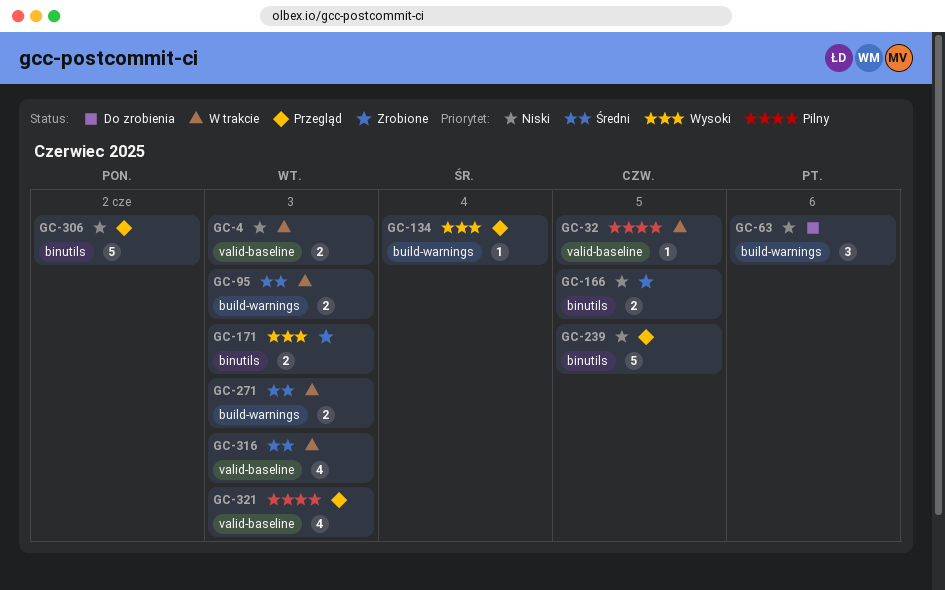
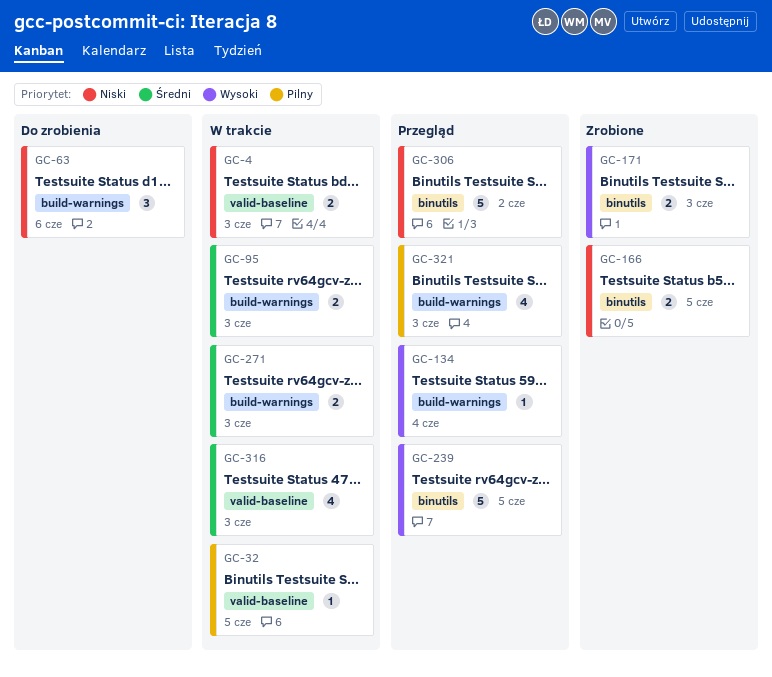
GC-239, priority: Niski -> Wysoki
GC-321, label: valid-baseline -> build-warnings

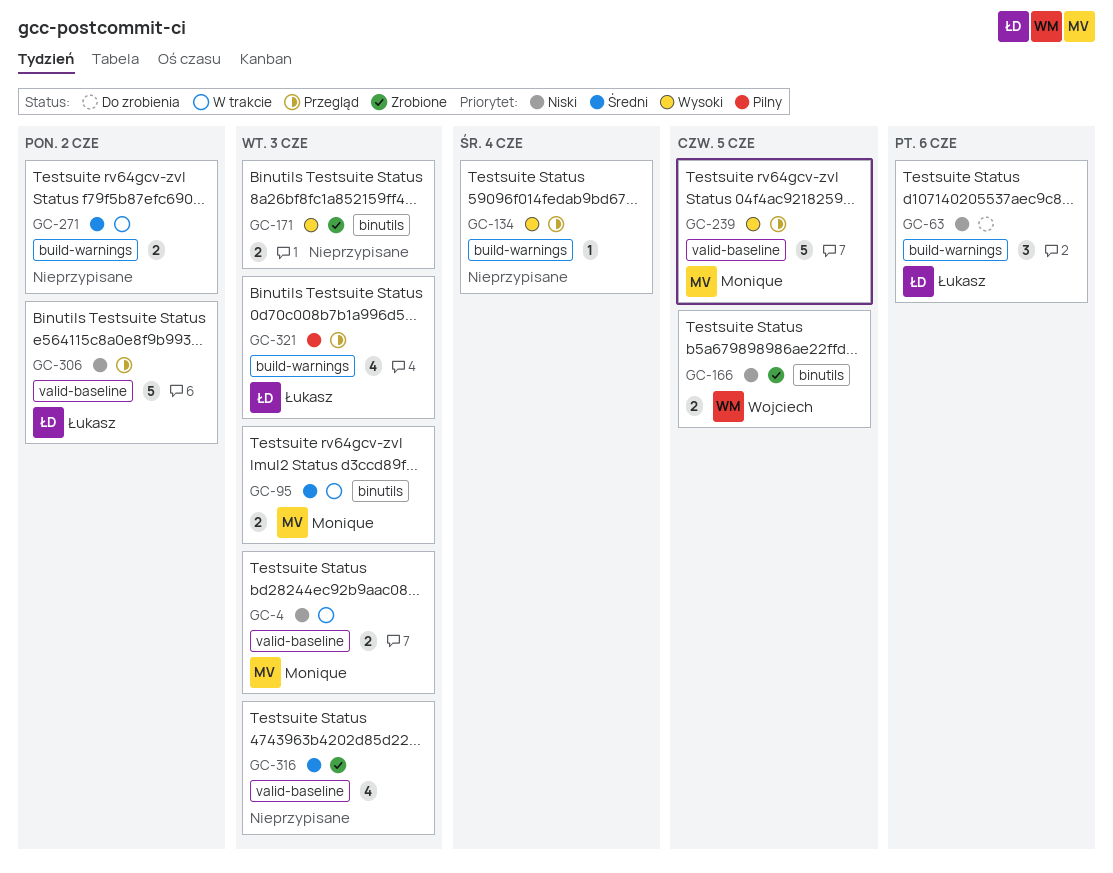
GC-32: present -> none
GC-95, label: build-warnings -> binutils
GC-239, label: binutils -> valid-baseline
GC-271, due: Jun 3 -> Jun 2
GC-306, label: binutils -> valid-baseline
GC-316, status: W trakcie -> Zrobione

